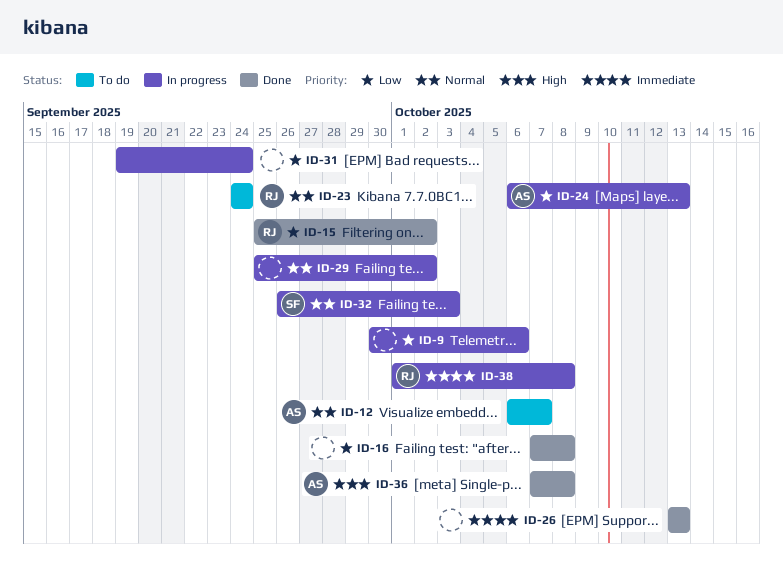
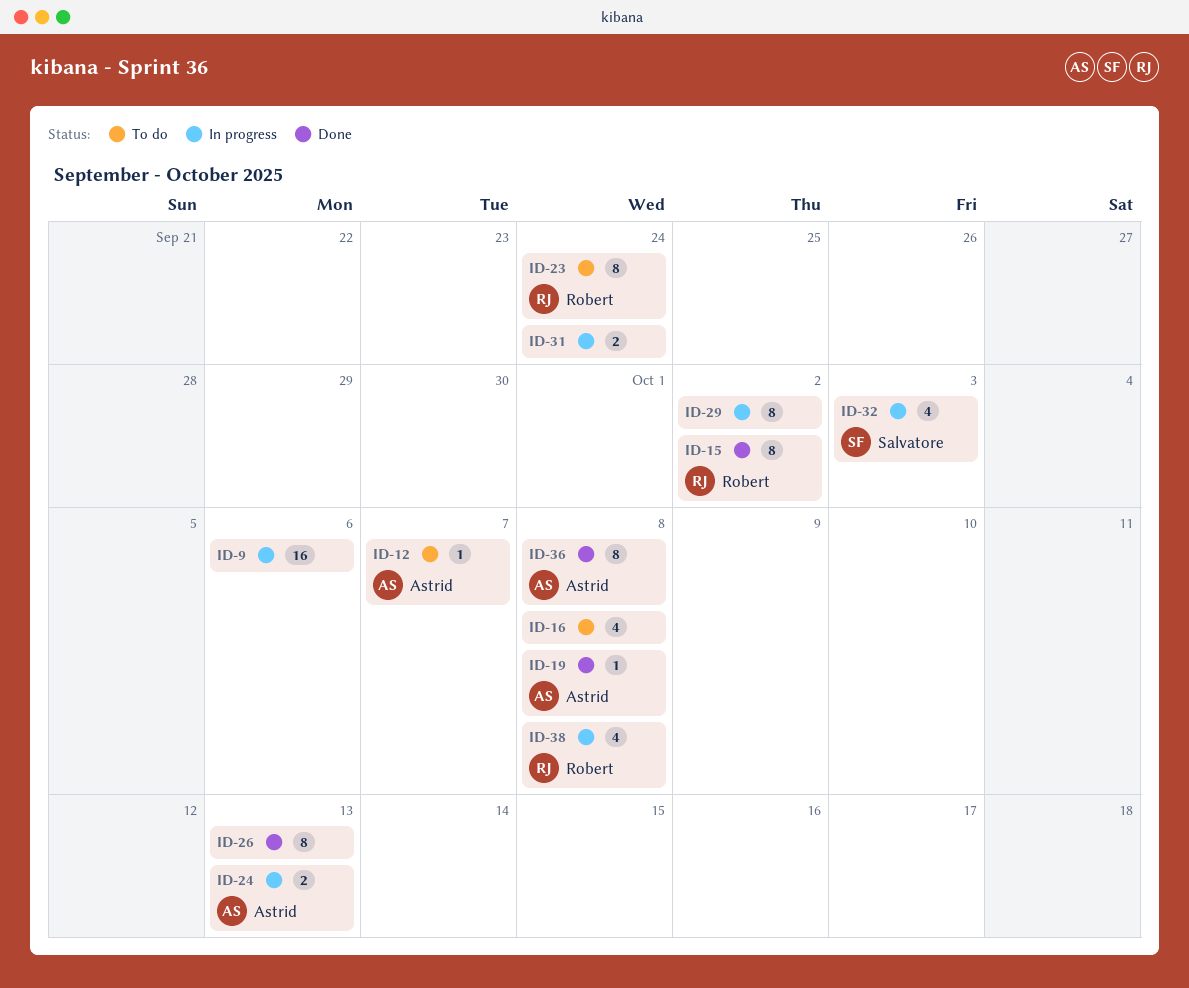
ID-16, status: Done -> To do
ID-19: none -> present

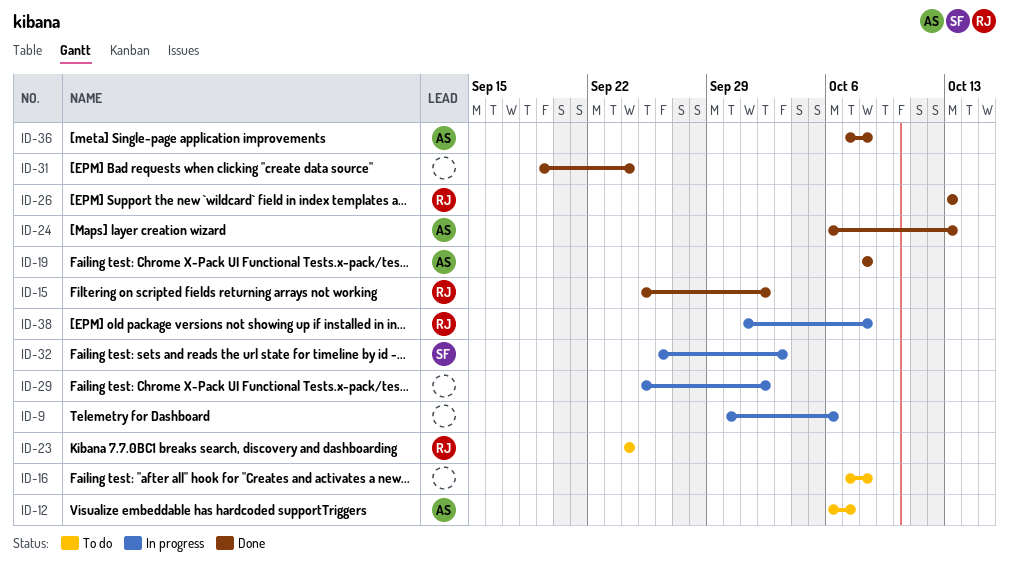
ID-24, status: In progress -> Done
ID-26, owner: none -> Robert
ID-31, status: In progress -> Done

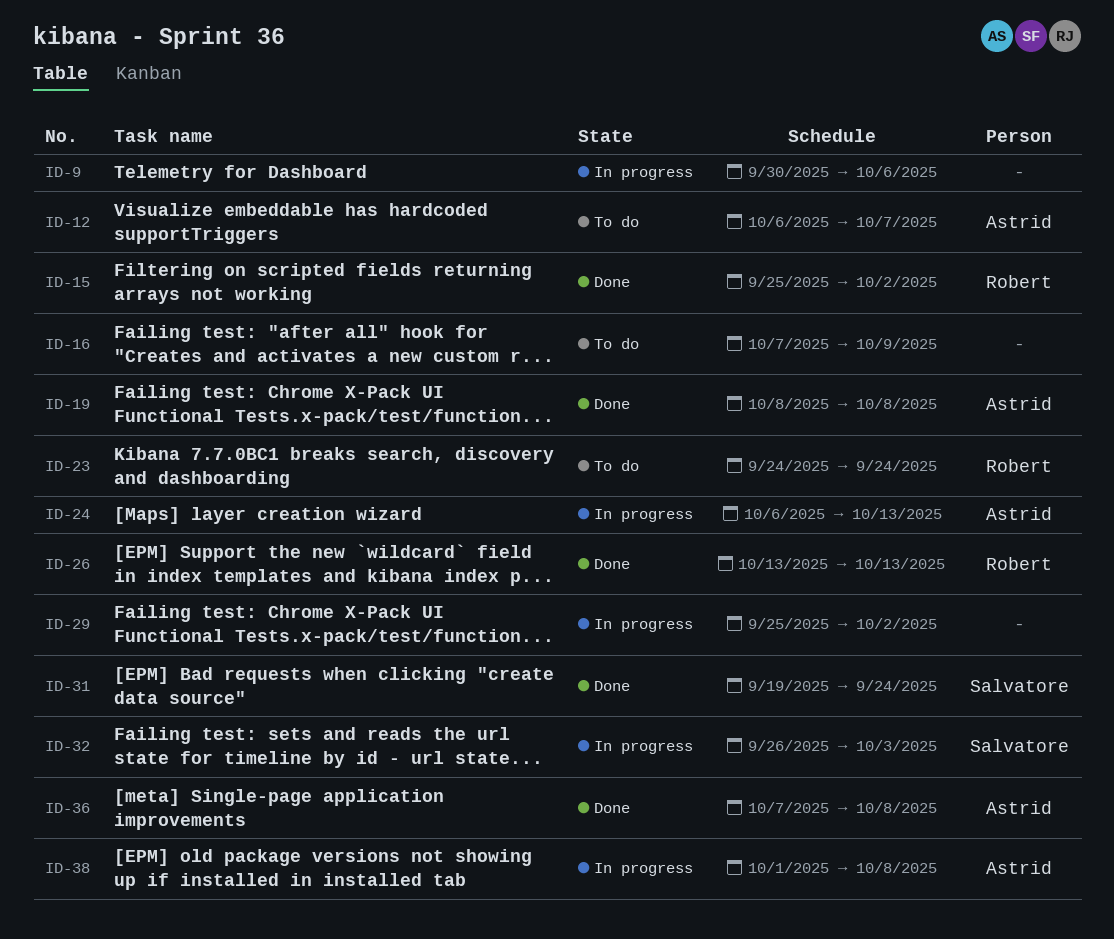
ID-16, due: Oct 8 -> Oct 9
ID-24, status: Done -> In progress
ID-31, owner: none -> Salvatore
ID-38, owner: Robert -> Astrid

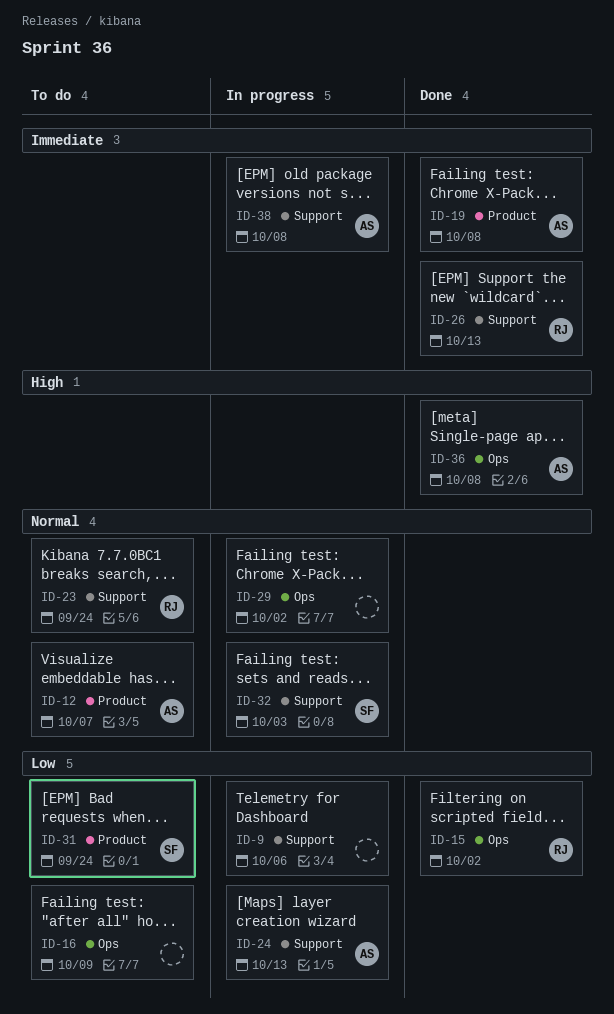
ID-31, status: Done -> To do

